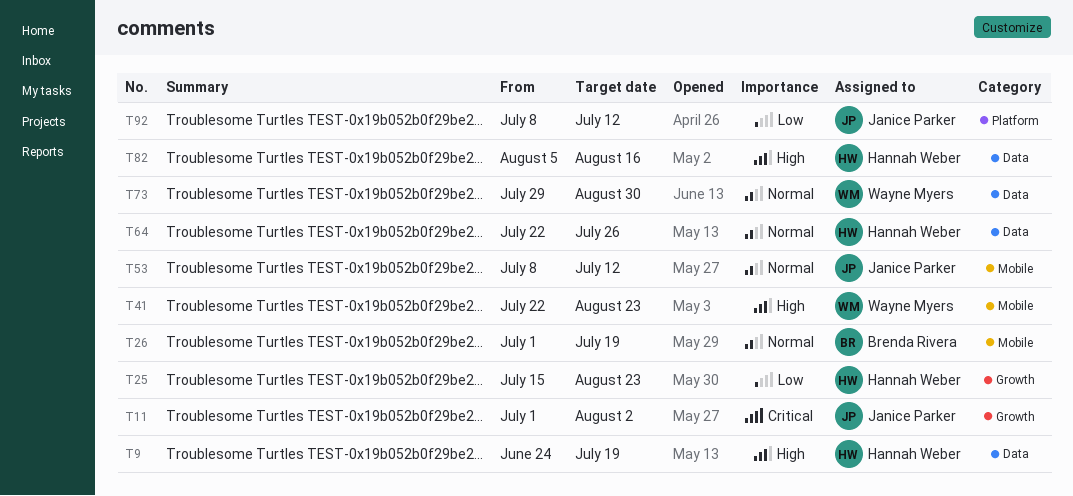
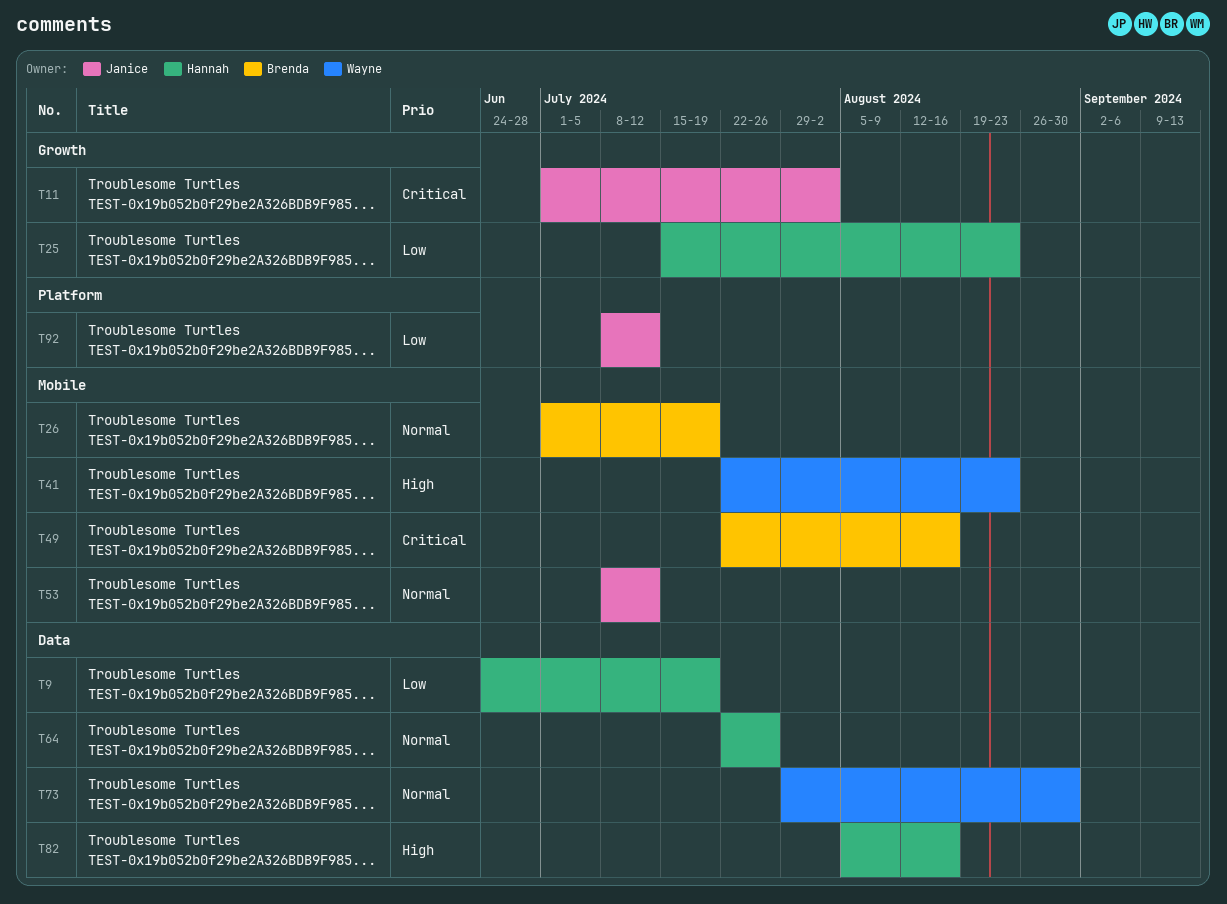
T9, priority: High -> Low
T49: none -> present

